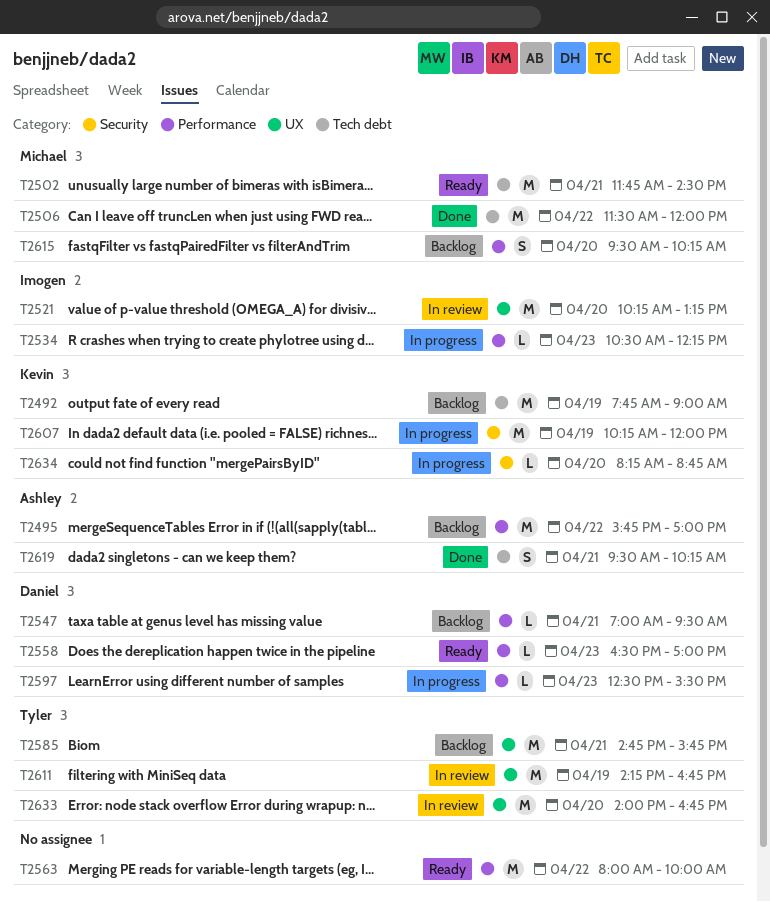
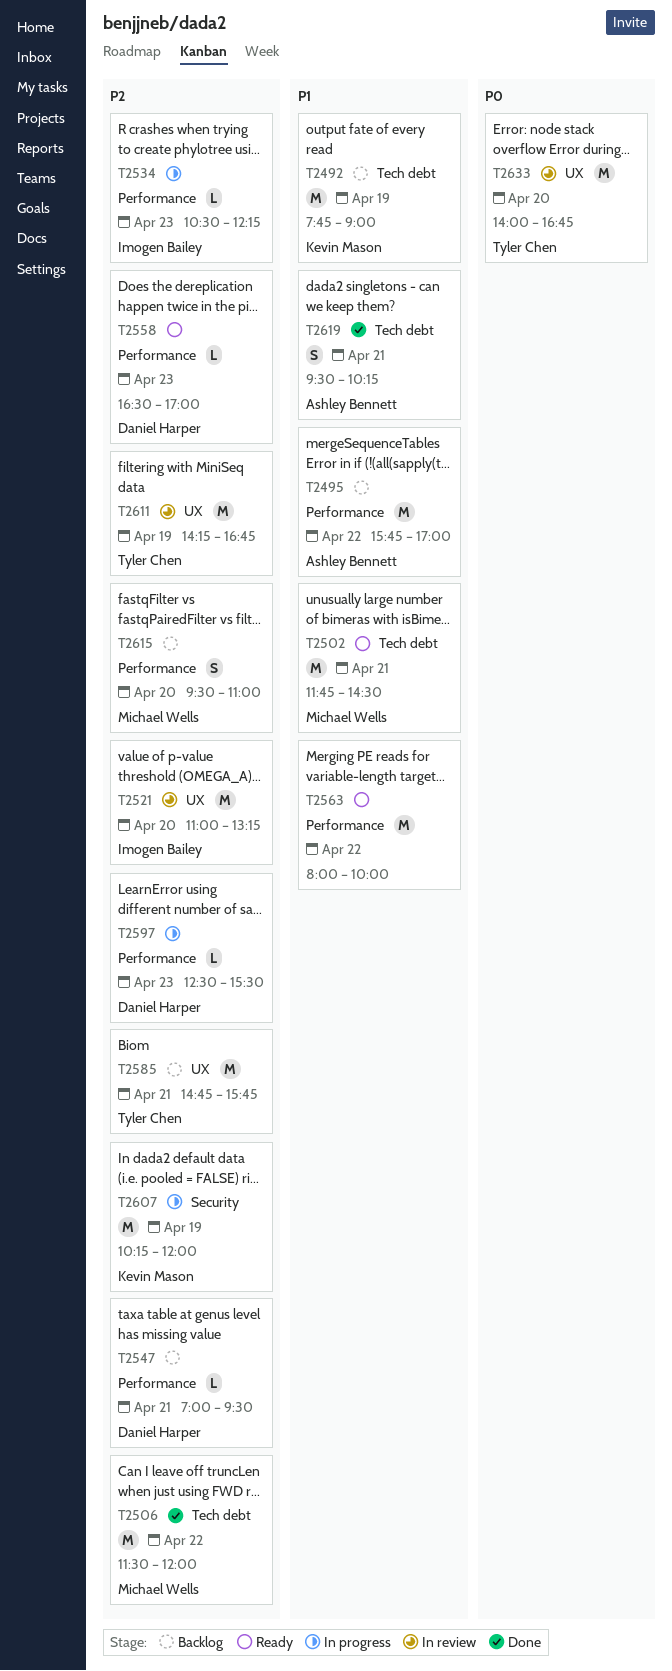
T2521, begins: 10:15 -> 11:00
T2615, ends: 10:15 -> 11:00
T2634: present -> none

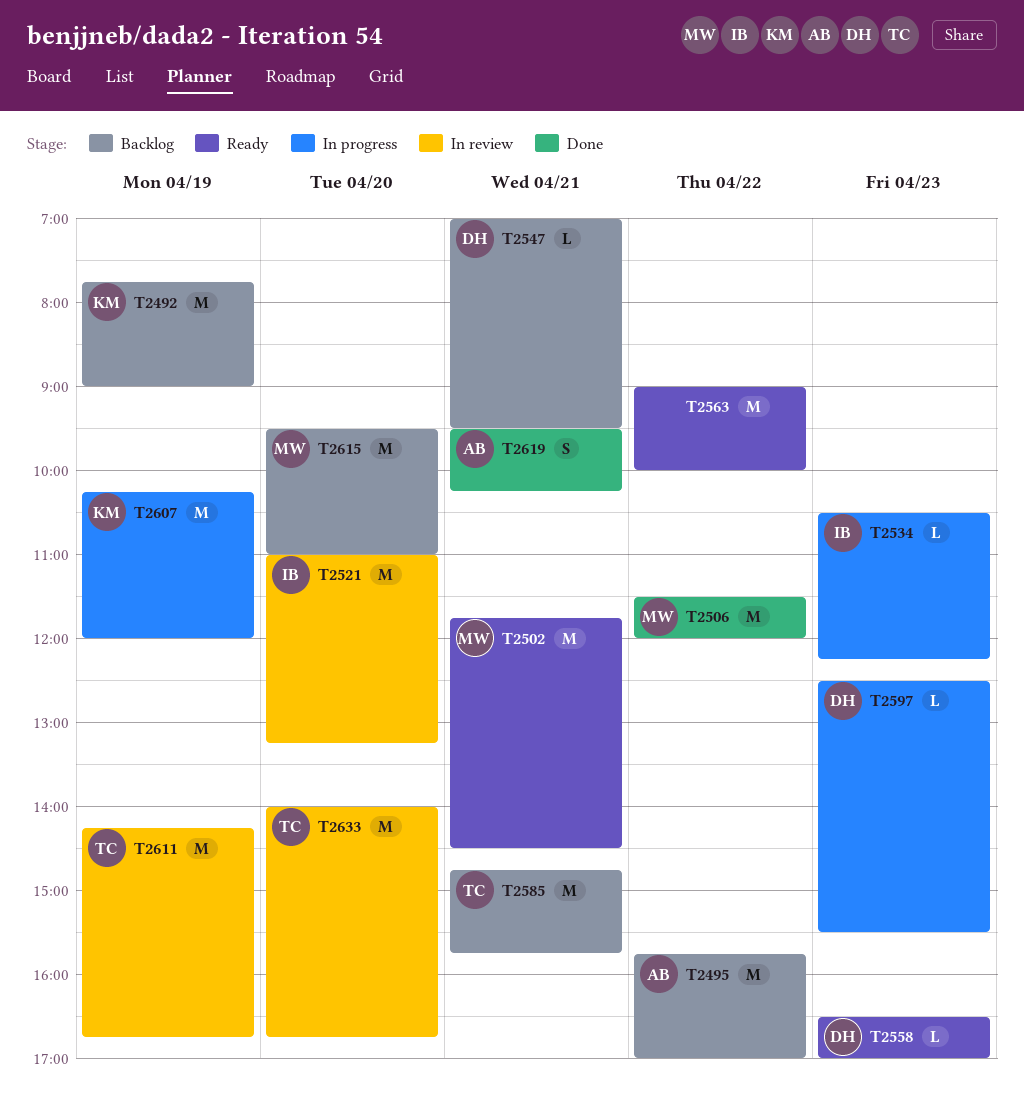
T2563, begins: 08:00 -> 09:00
T2615, estimate: S -> M

